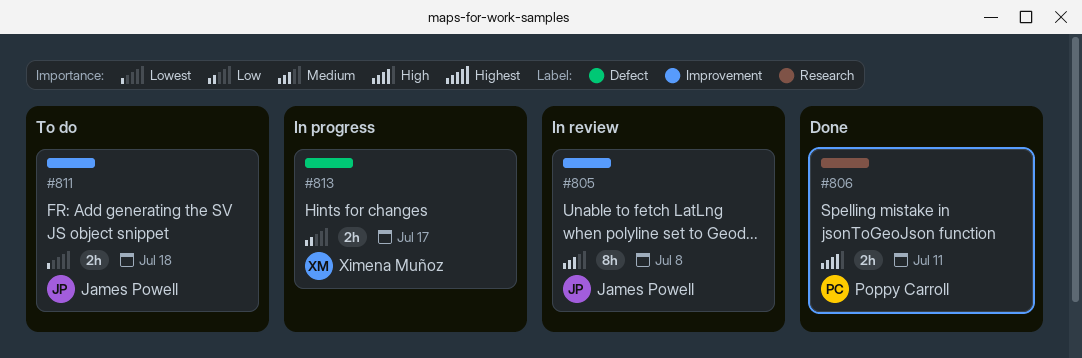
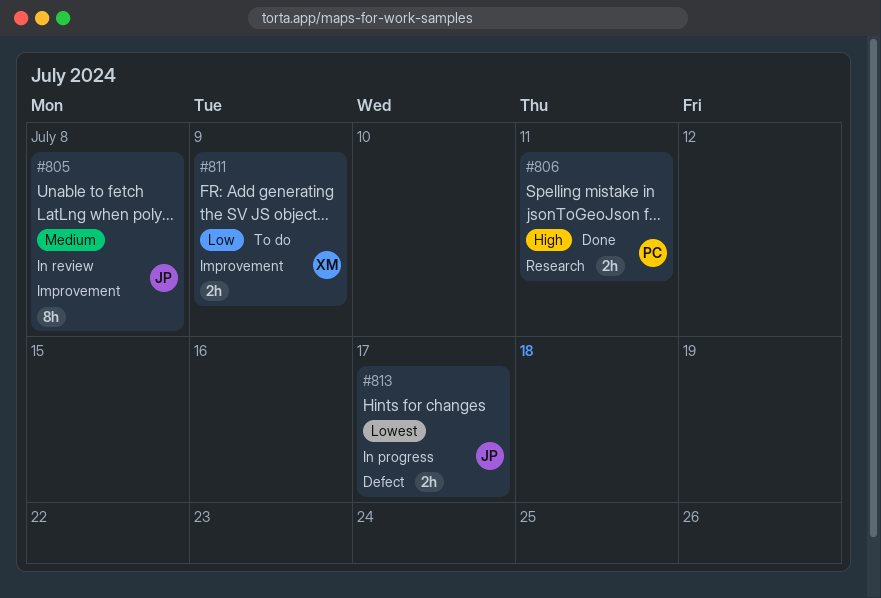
#811, owner: James Powell -> Ximena Muñoz
#811, priority: Lowest -> Low
#811, due: Jul 18 -> Jul 9
#813, owner: Ximena Muñoz -> James Powell
#813, priority: Low -> Lowest

